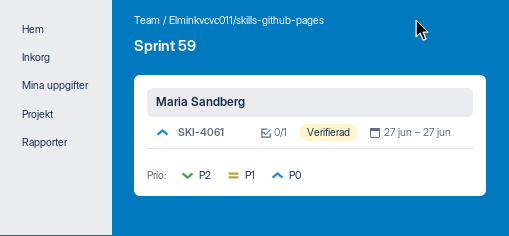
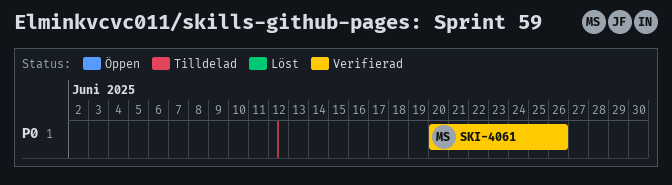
SKI-4061, start: Jun 27 -> Jun 20
SKI-4061, due: Jun 27 -> Jun 26

